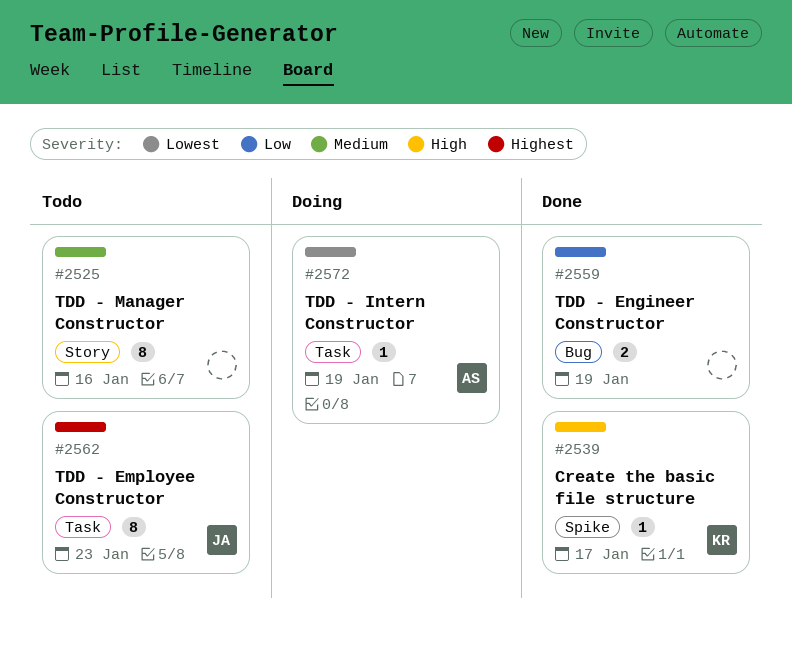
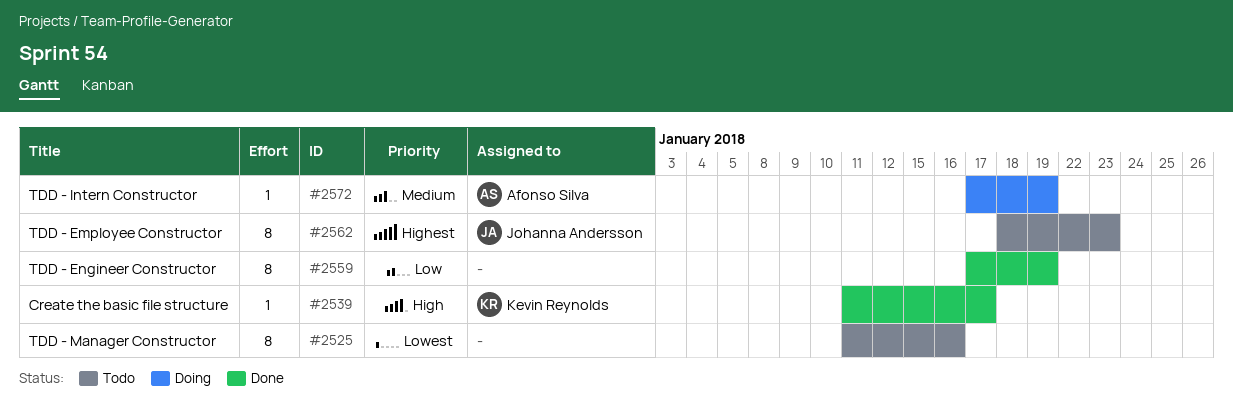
#2525, priority: Medium -> Lowest
#2559, estimate: 2 -> 8
#2572, priority: Lowest -> Medium

